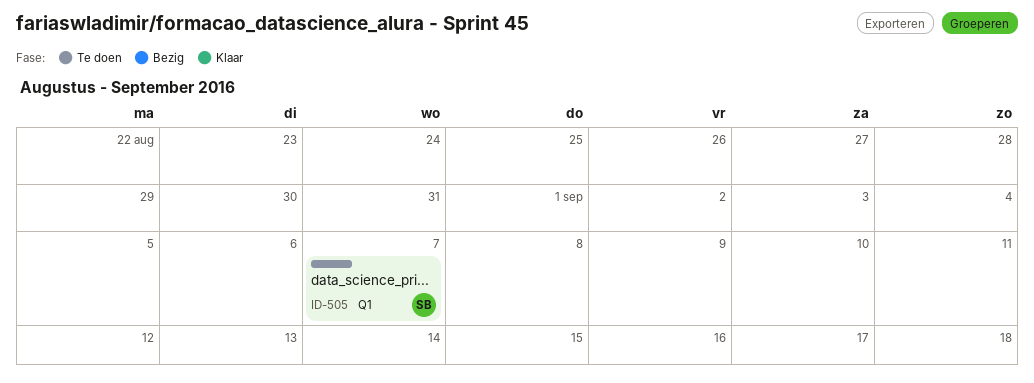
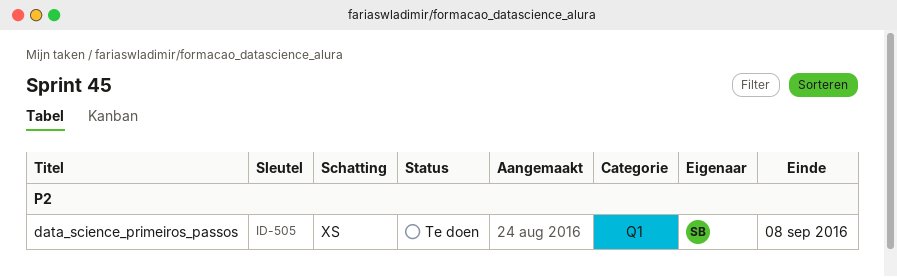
ID-505, due: Sep 7 -> Sep 8

